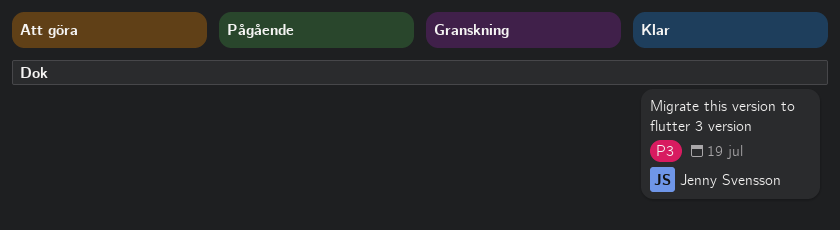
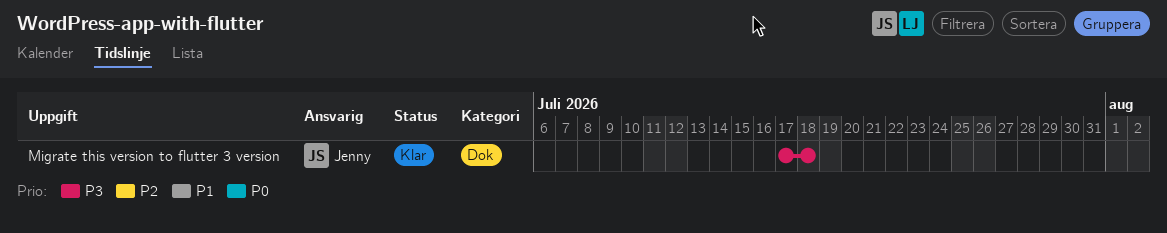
Migrate this version to flutter 3 version, due: Jul 19 -> Jul 18

